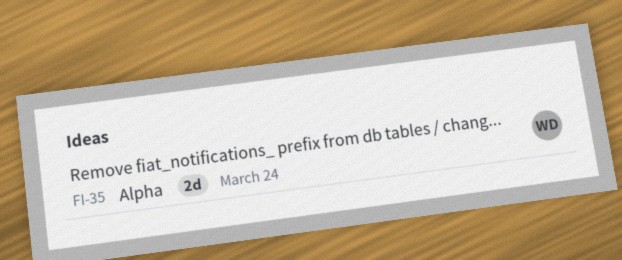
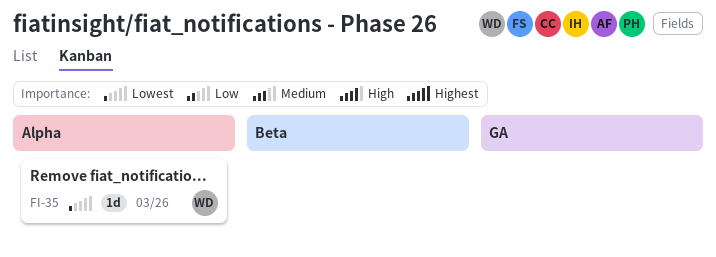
FI-35, estimate: 2d -> 1d
FI-35, due: Mar 24 -> Mar 26

